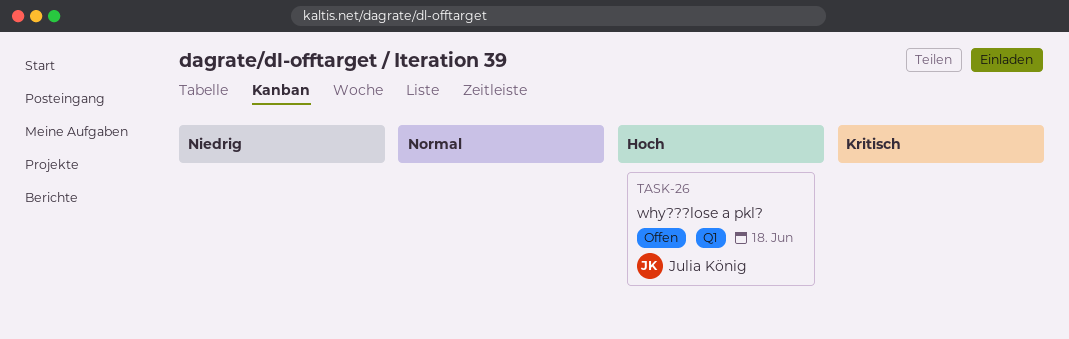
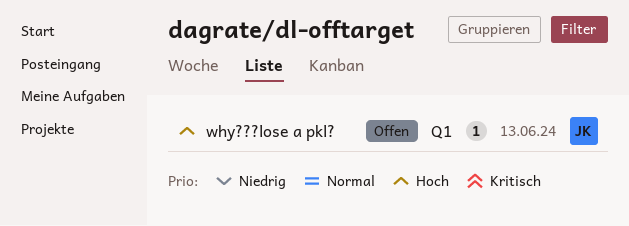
why???lose a pkl?, due: Jun 18 -> Jun 13

